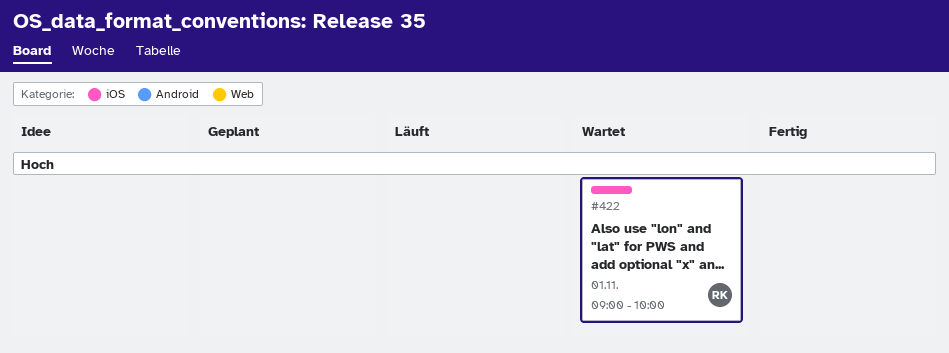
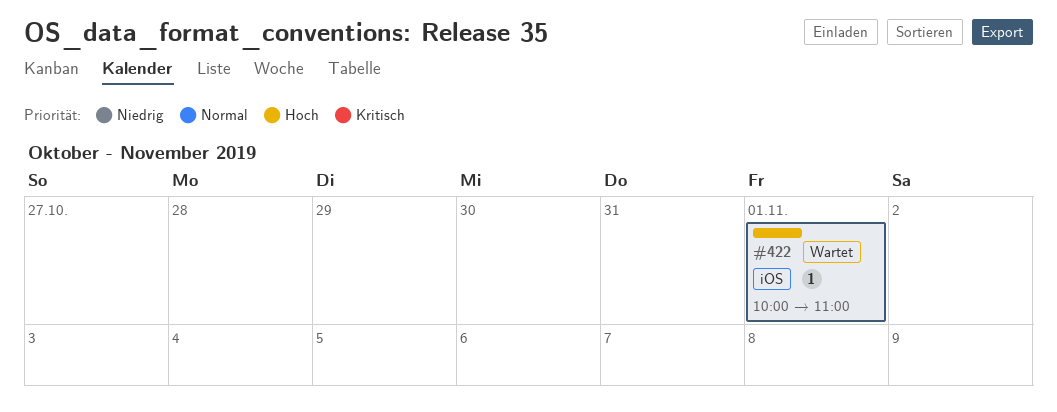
#422, begins: 09:00 -> 10:00
#422, ends: 10:00 -> 11:00

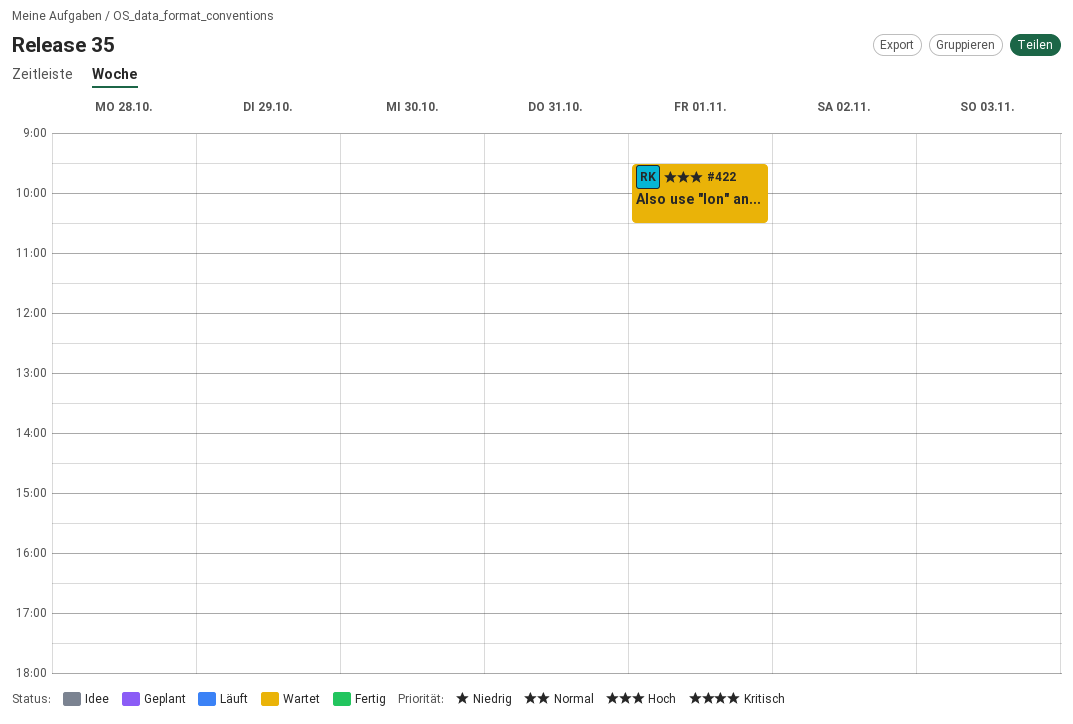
#422, begins: 10:00 -> 09:30
#422, ends: 11:00 -> 10:30

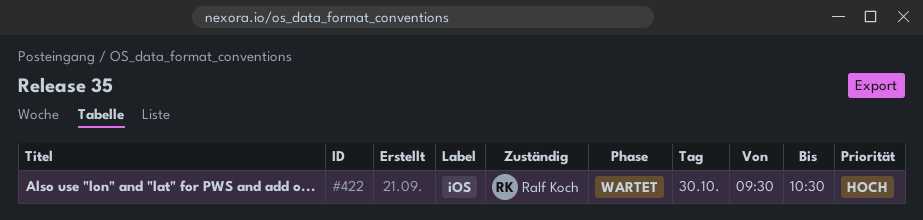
#422, day: Nov 1 -> Oct 30

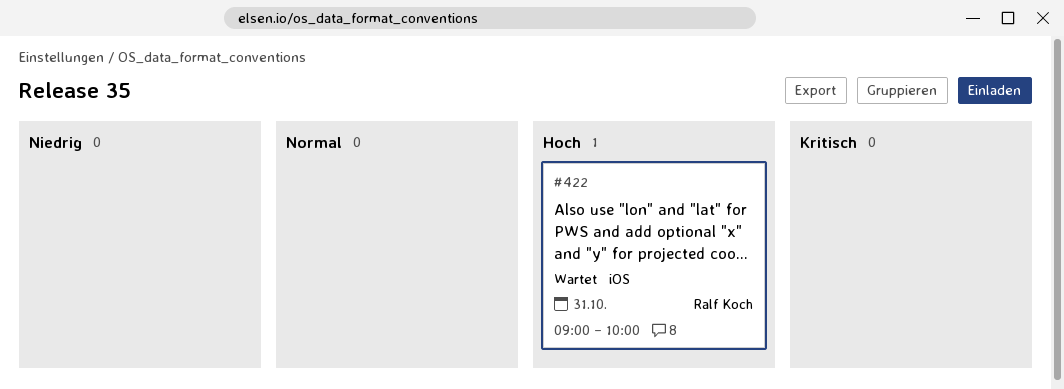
#422, day: Oct 30 -> Oct 31
#422, begins: 09:30 -> 09:00
#422, ends: 10:30 -> 10:00

